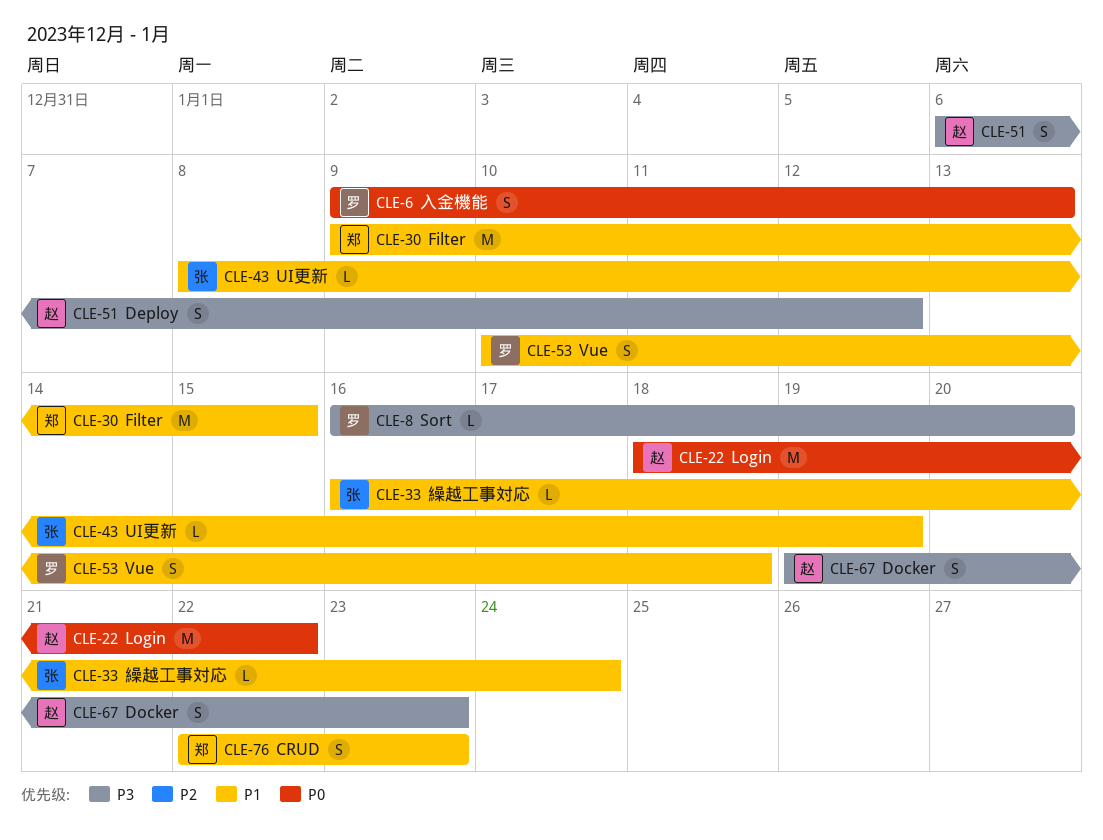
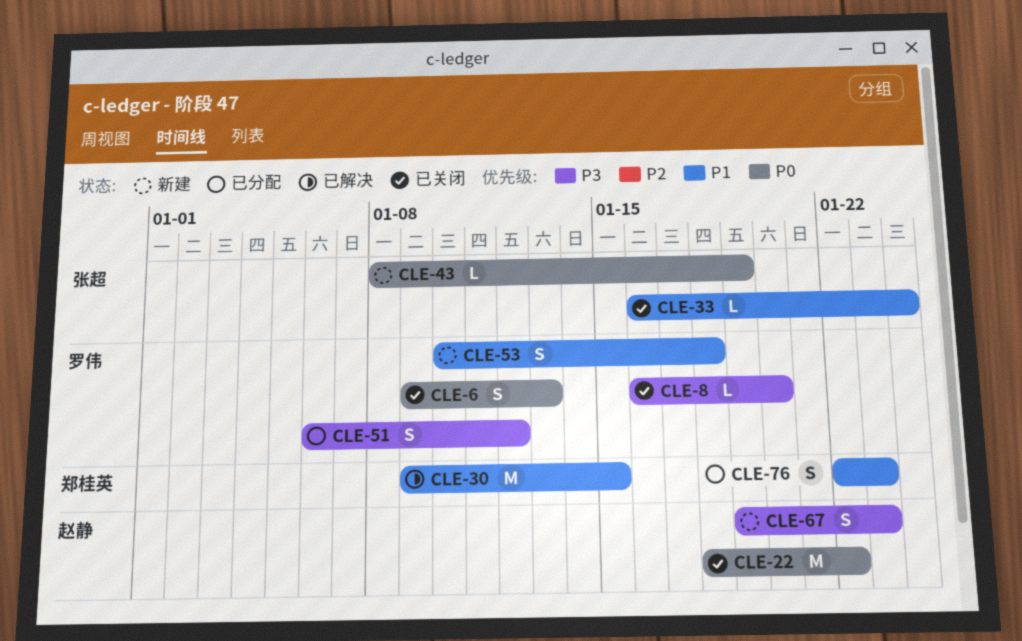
CLE-43, priority: P1 -> P0
CLE-51, owner: 赵静 -> 罗伟

